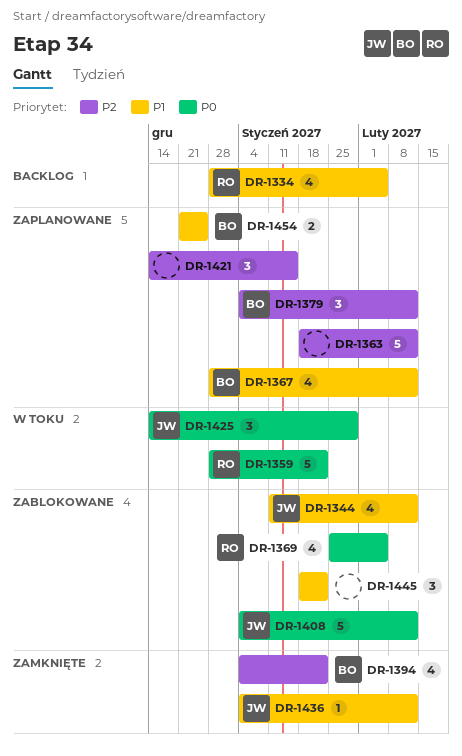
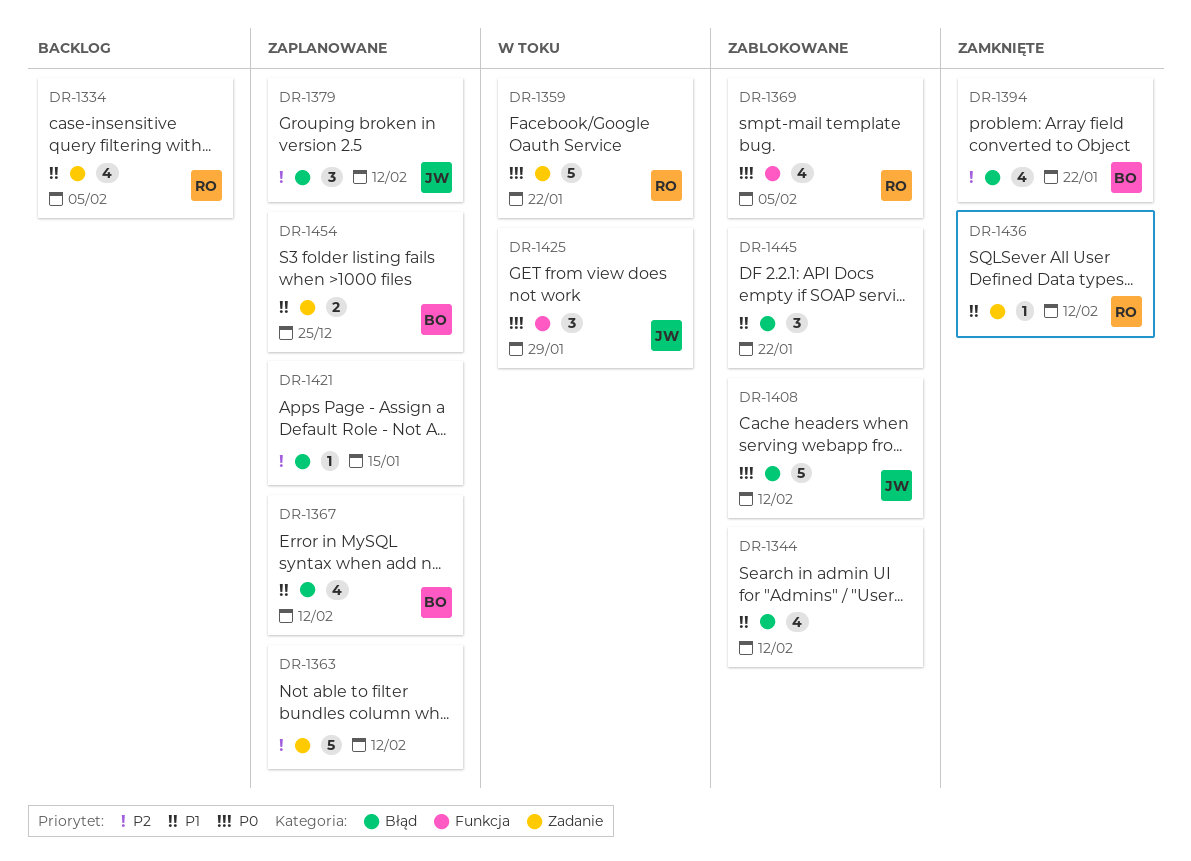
DR-1344, owner: JW -> none
DR-1379, owner: BO -> JW
DR-1421, estimate: 3 -> 1
DR-1436, owner: JW -> RO

